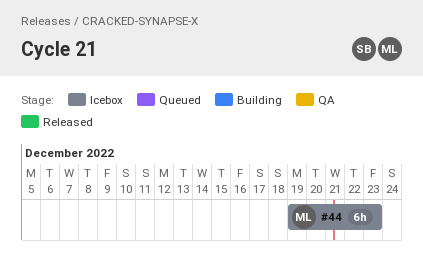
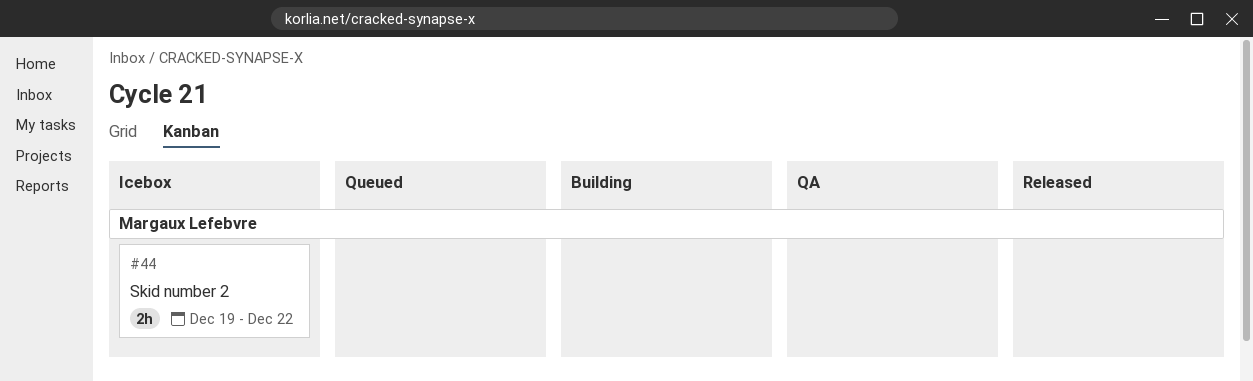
#44, estimate: 6h -> 2h
#44, due: Dec 23 -> Dec 22

